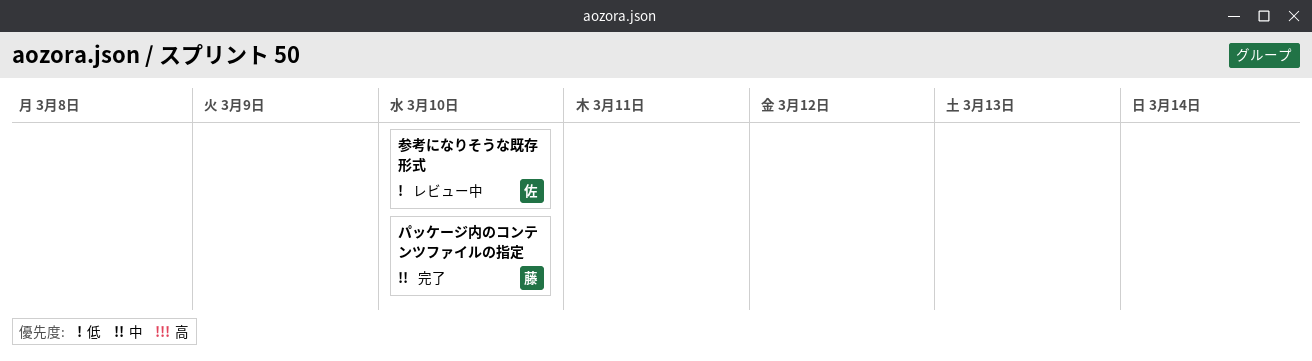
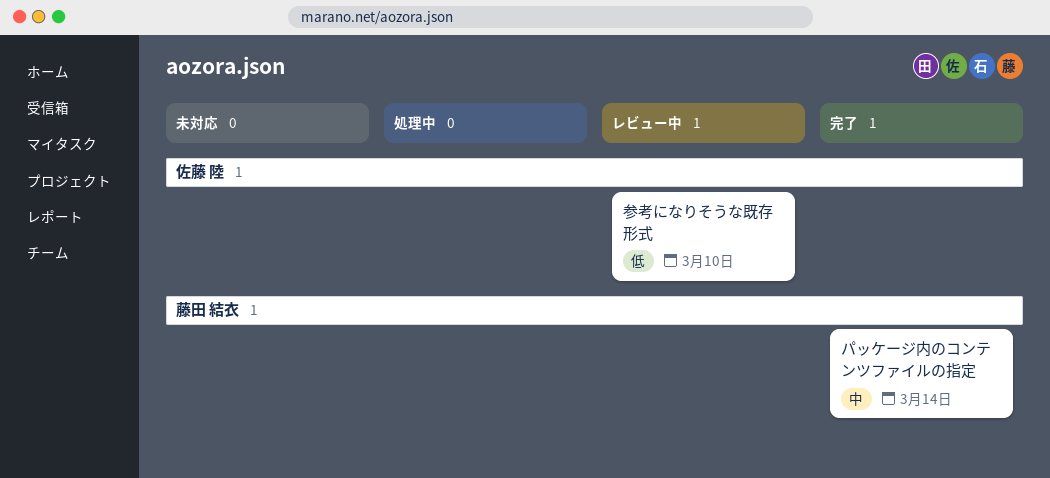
パッケージ内のコンテンツファイルの指定, due: Mar 10 -> Mar 14

